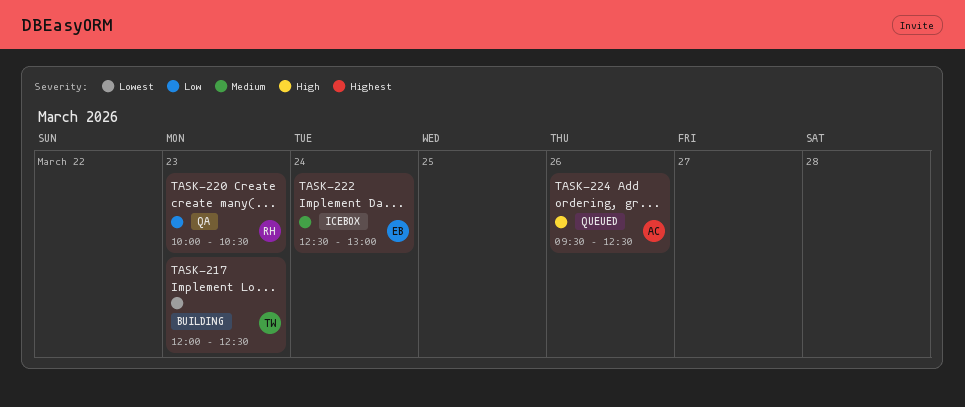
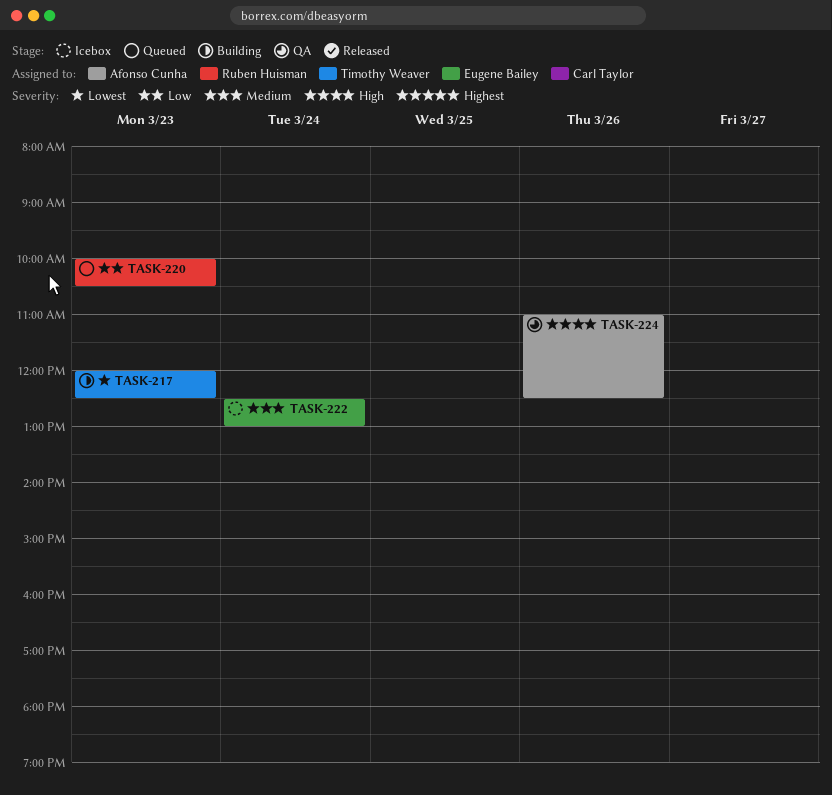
TASK-220, status: QA -> Queued
TASK-224, status: Queued -> QA
TASK-224, begins: 09:30 -> 11:00

